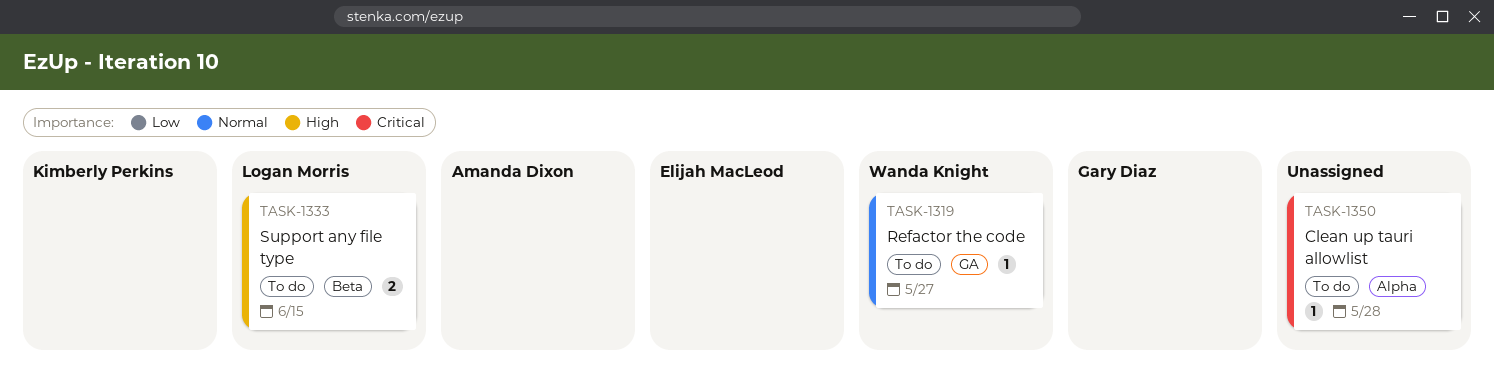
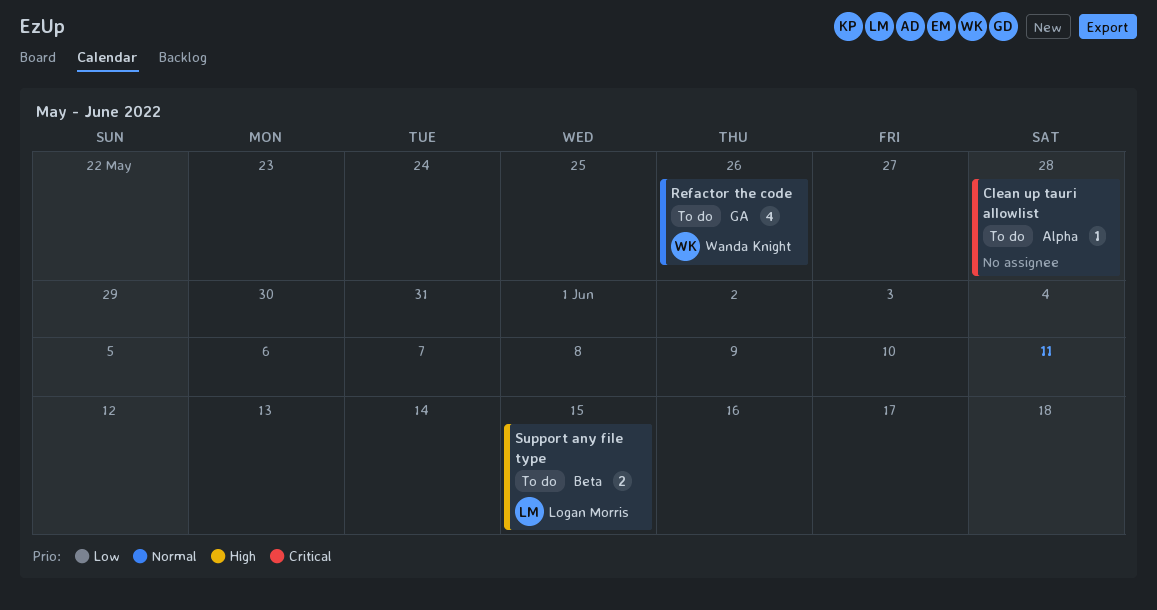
Refactor the code, estimate: 1 -> 4
Refactor the code, due: May 27 -> May 26

